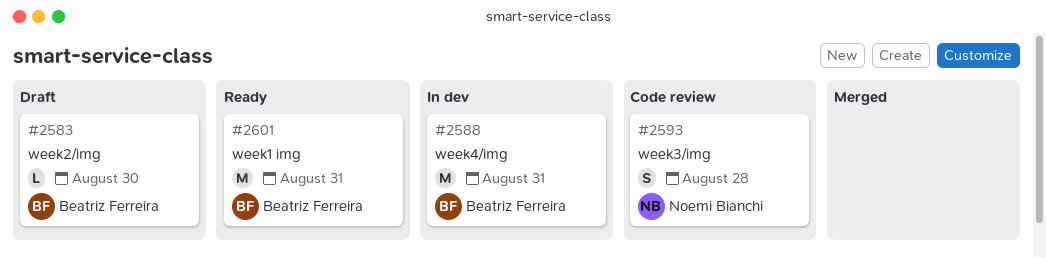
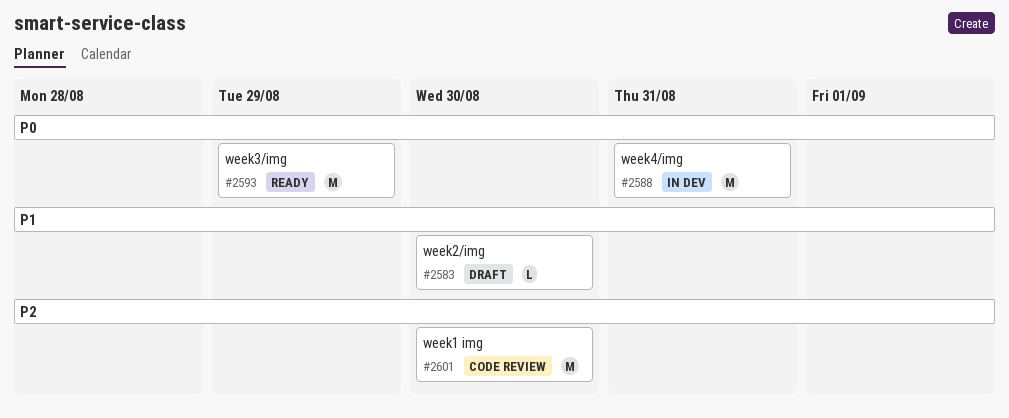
#2593, status: Code review -> Ready
#2593, estimate: S -> M
#2593, due: Aug 28 -> Aug 29
#2601, status: Ready -> Code review
#2601, due: Aug 31 -> Aug 30

